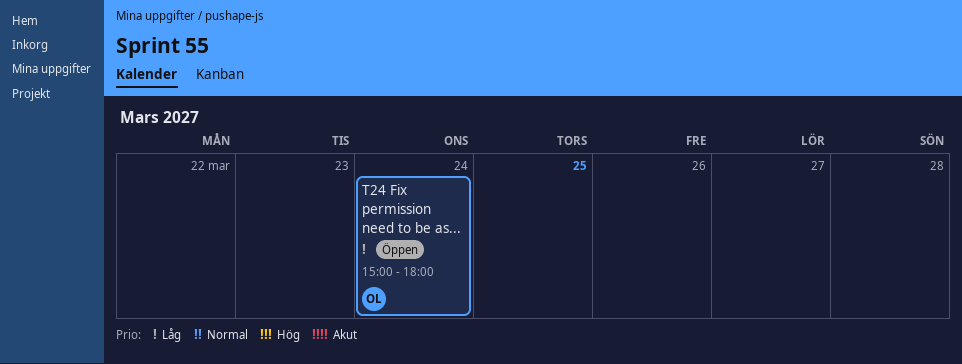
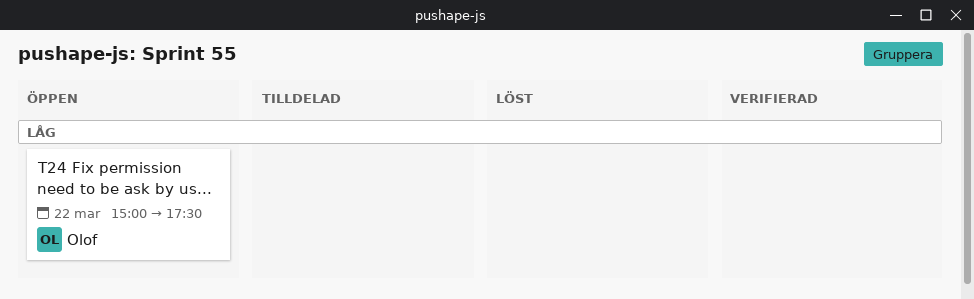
T24, day: Mar 24 -> Mar 22
T24, ends: 18:00 -> 17:30

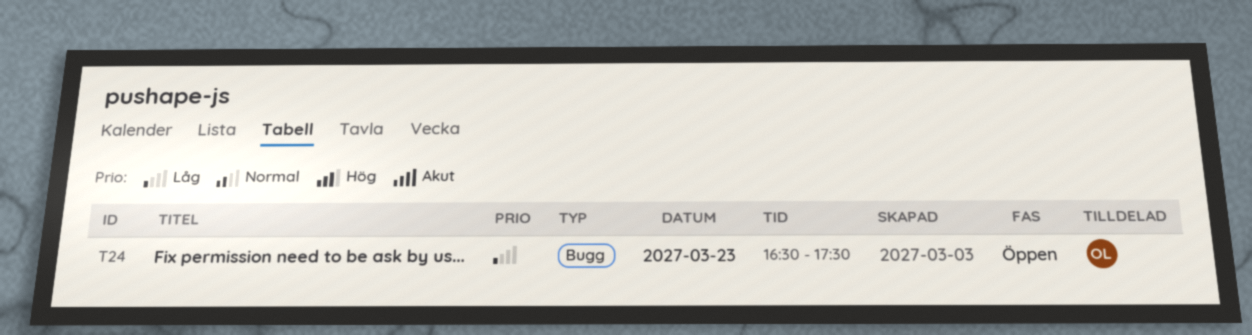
T24, day: Mar 22 -> Mar 23
T24, begins: 15:00 -> 16:30

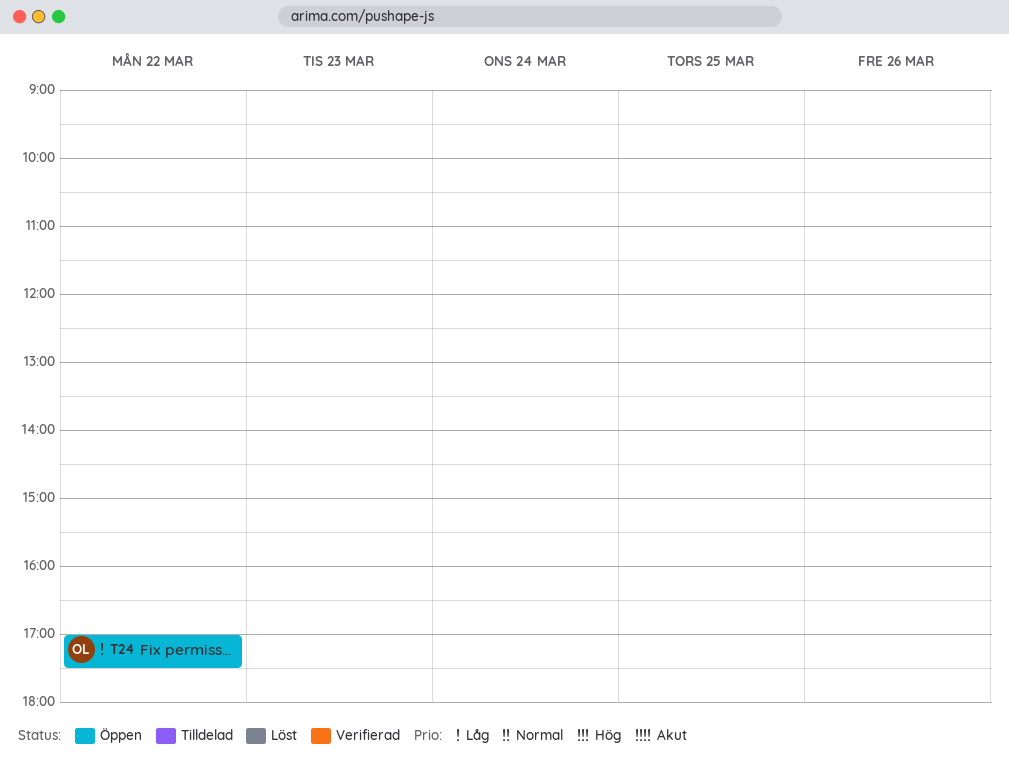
T24, day: Mar 23 -> Mar 22
T24, begins: 16:30 -> 17:00

